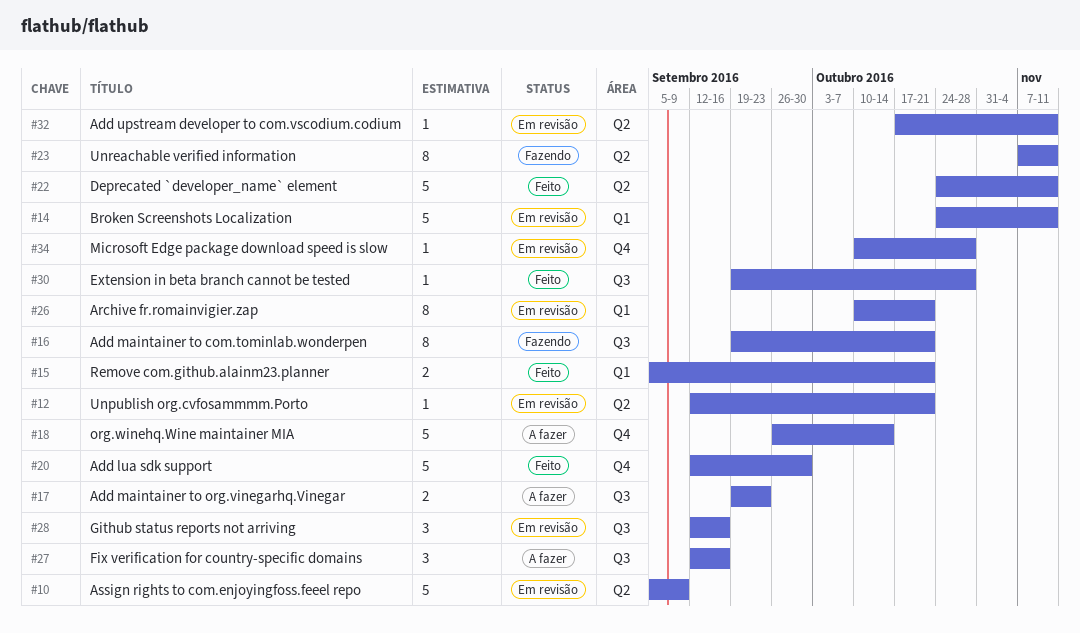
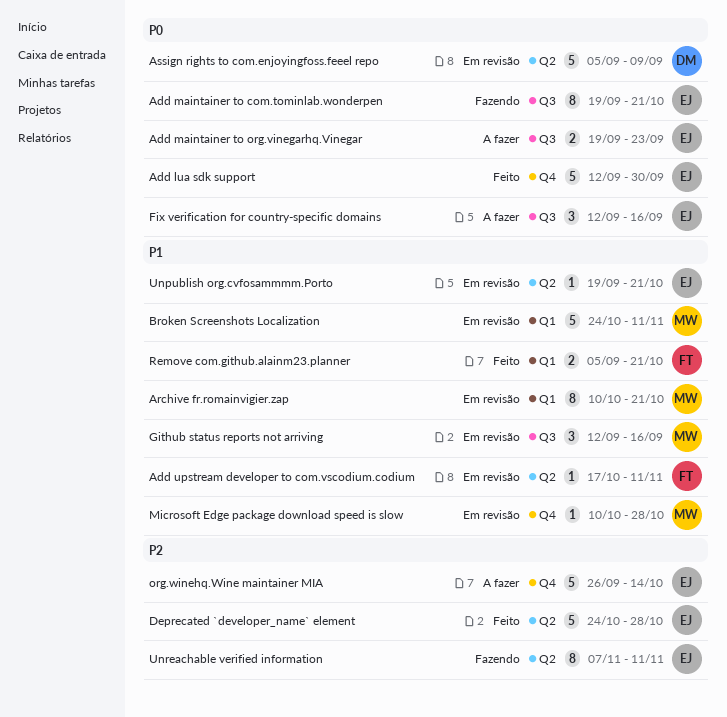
Deprecated `developer_name` element, due: Nov 11 -> Oct 28
Extension in beta branch cannot be tested: present -> none
Unpublish org.cvfosammmm.Porto, start: Sep 12 -> Sep 19

